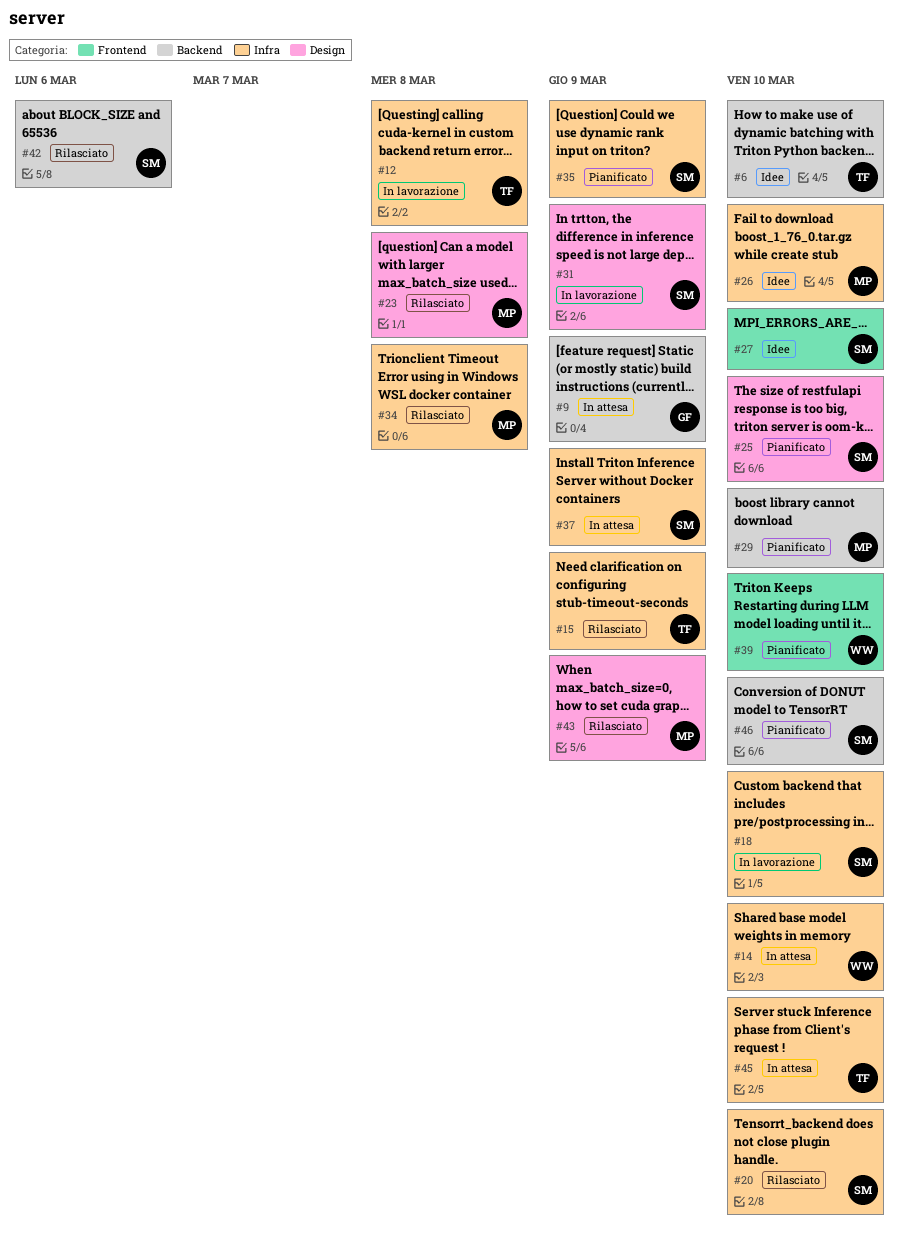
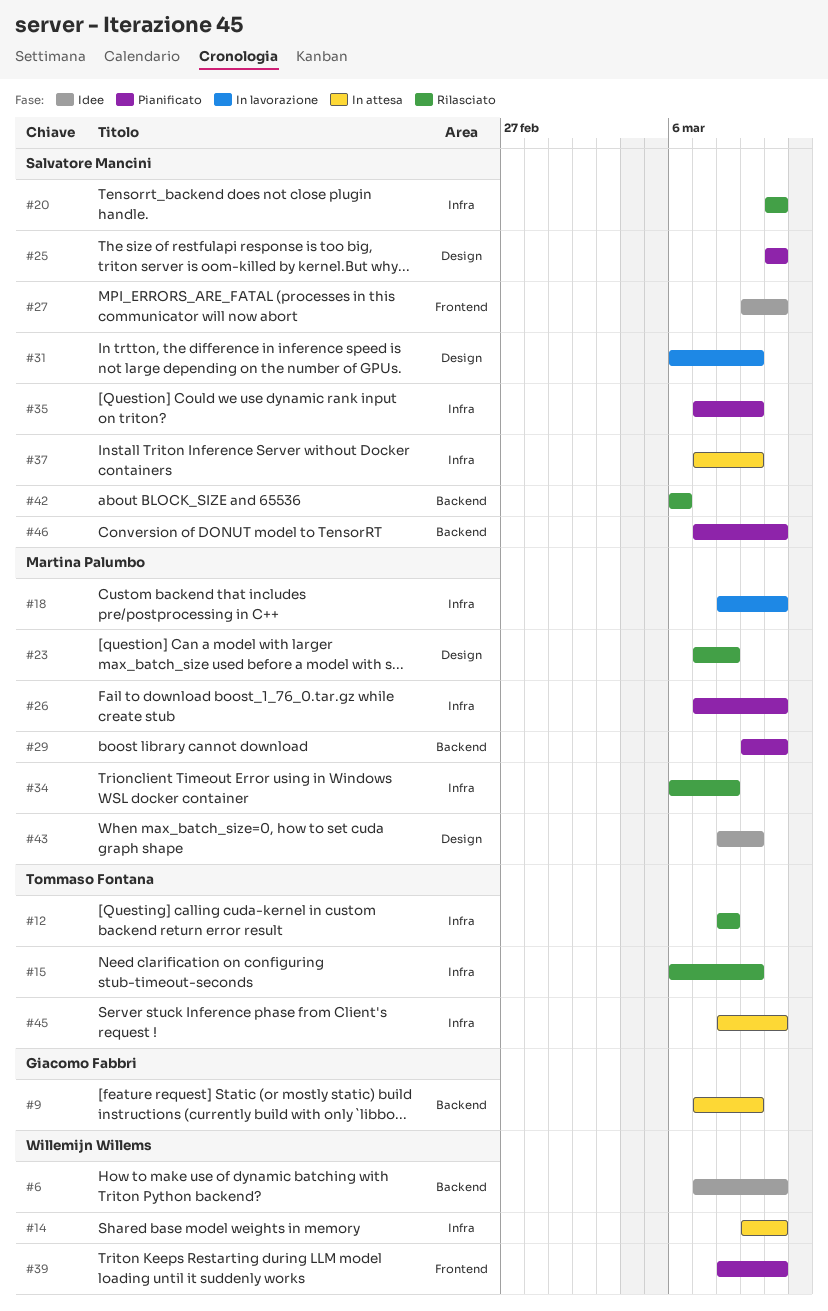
#6, owner: Tommaso Fontana -> Willemijn Willems
#12, status: In lavorazione -> Rilasciato
#18, owner: Salvatore Mancini -> Martina Palumbo
#26, status: Idee -> Pianificato
#43, status: Rilasciato -> Idee

